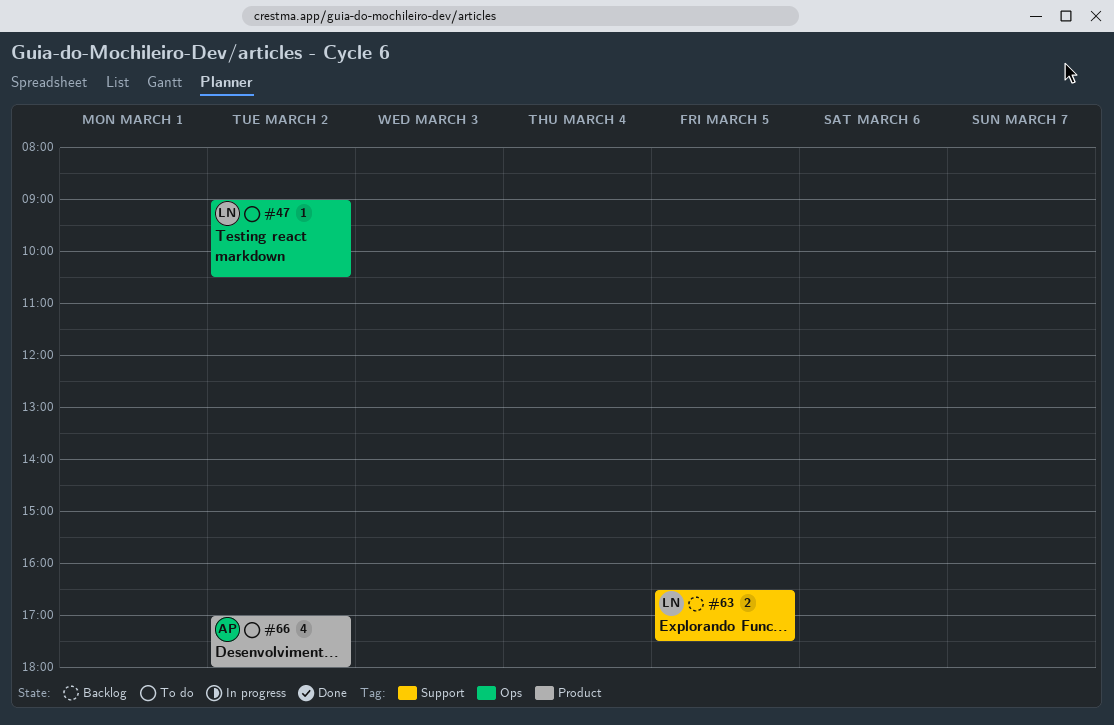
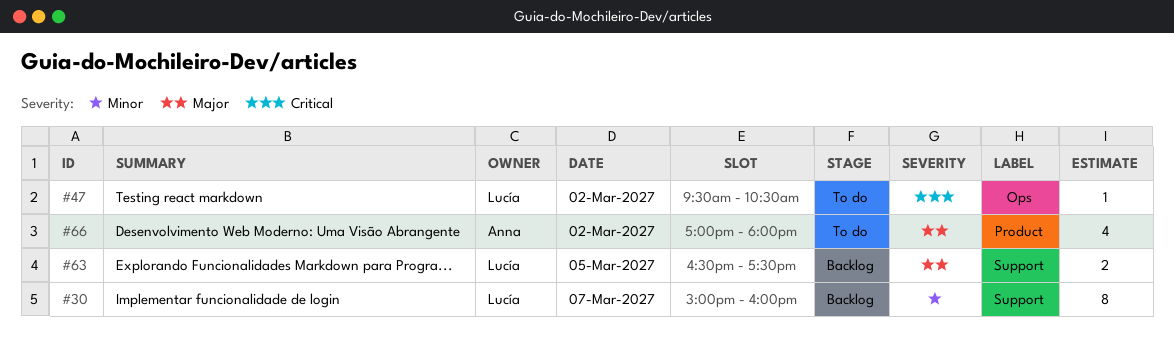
#30: none -> present
#47, begins: 09:00 -> 09:30

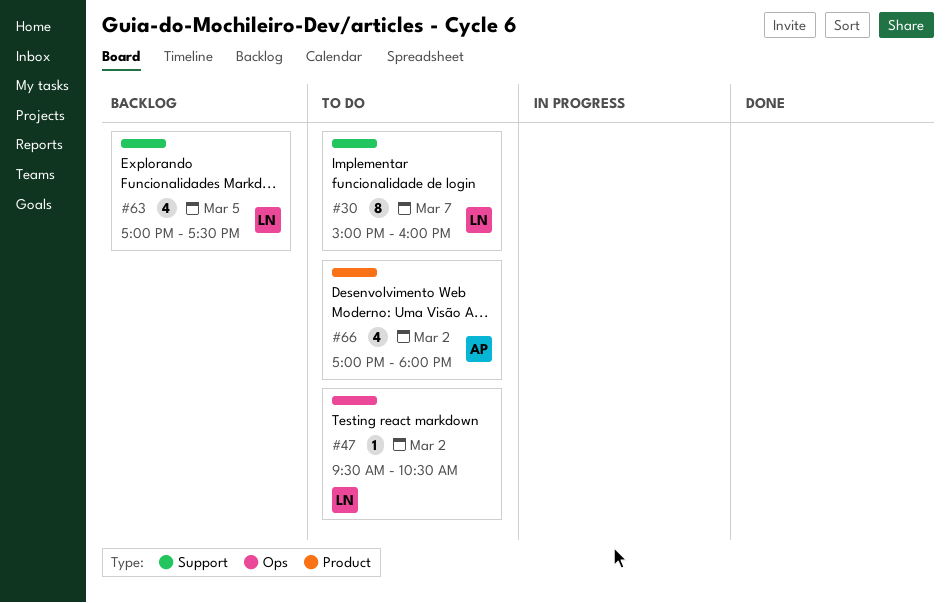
#30, status: Backlog -> To do
#63, estimate: 2 -> 4
#63, begins: 16:30 -> 17:00

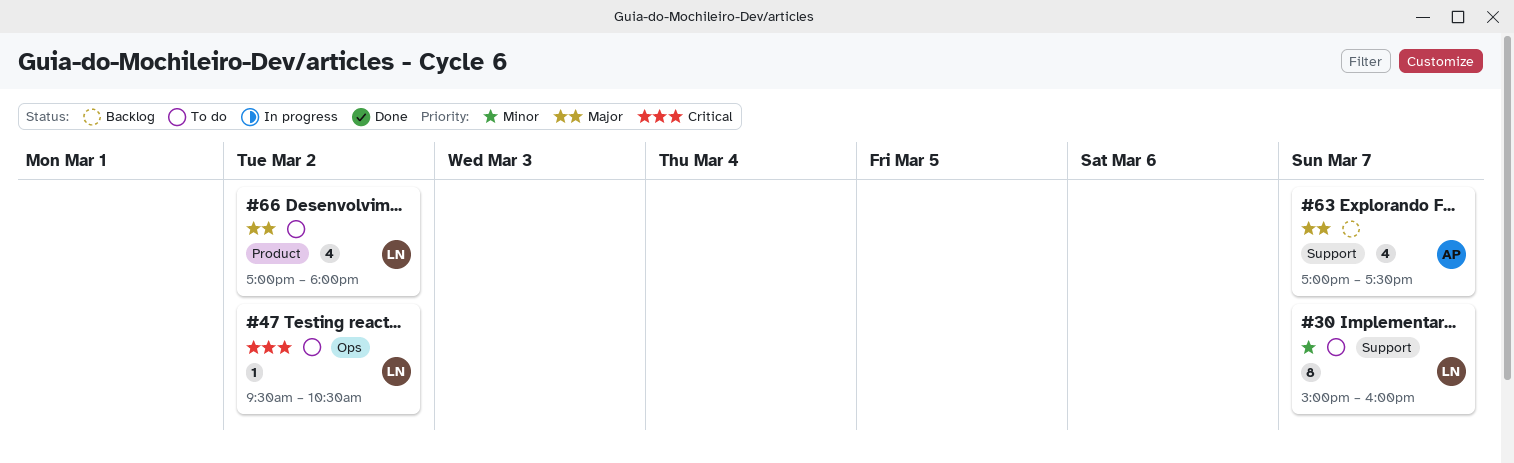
#63, owner: LN -> AP
#63, day: Mar 5 -> Mar 7
#66, owner: AP -> LN

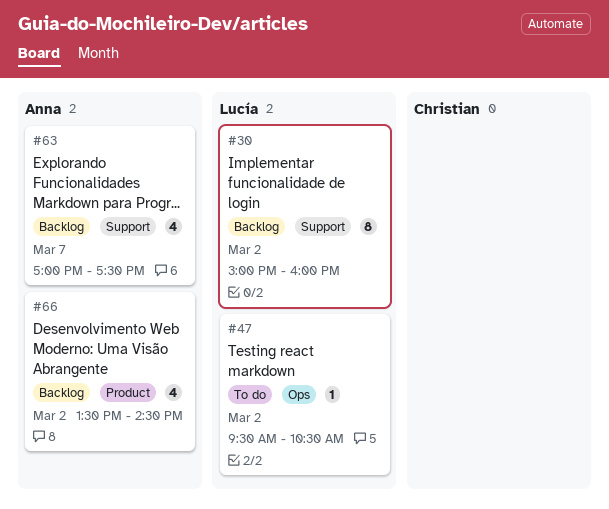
#30, status: To do -> Backlog
#30, day: Mar 7 -> Mar 2
#66, status: To do -> Backlog
#66, owner: Lucía -> Anna
#66, begins: 17:00 -> 13:30
#66, ends: 18:00 -> 14:30

